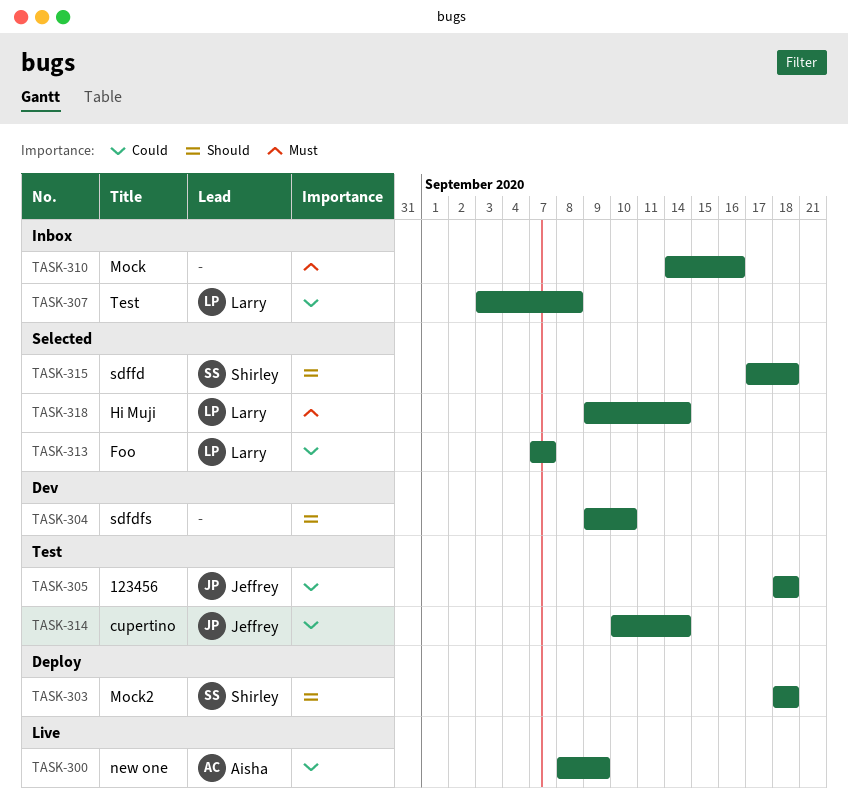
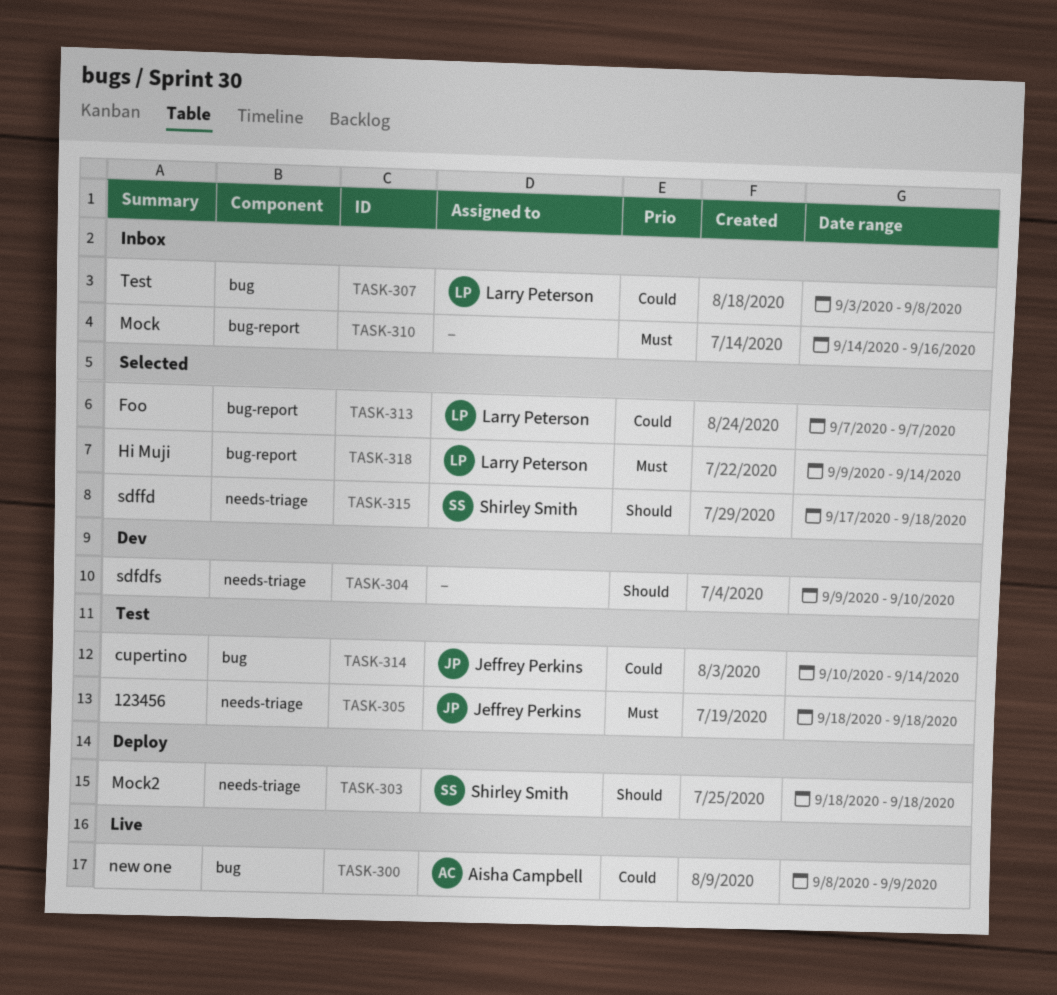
TASK-305, priority: Could -> Must

